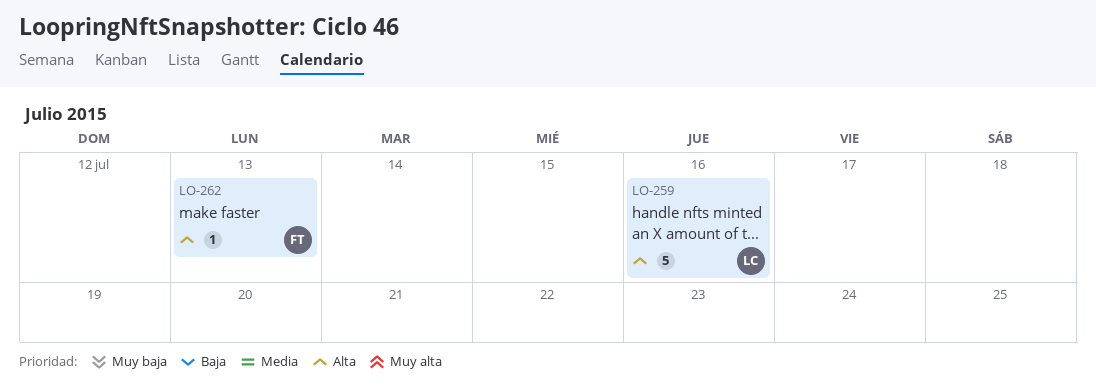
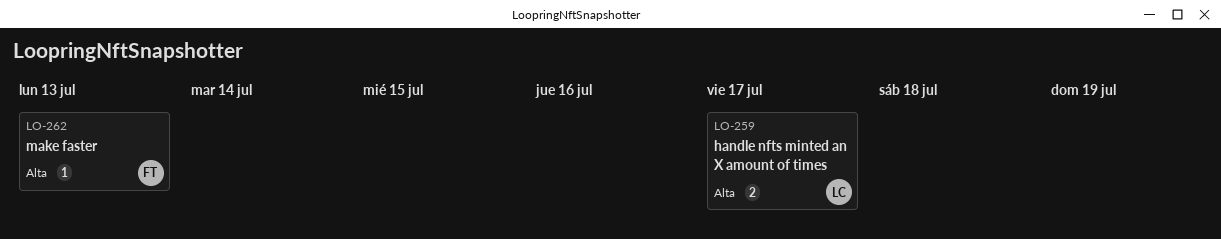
LO-259, estimate: 5 -> 2
LO-259, due: Jul 16 -> Jul 17

